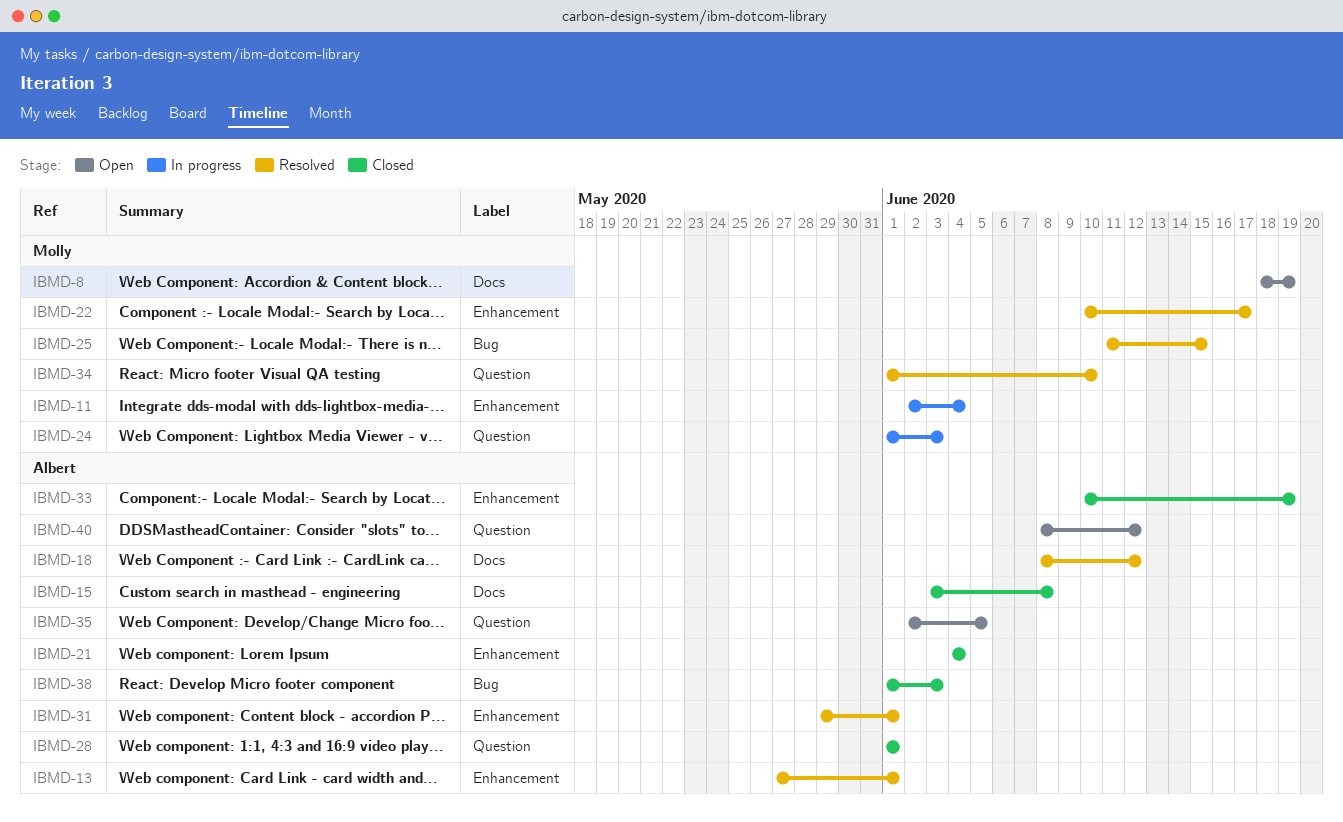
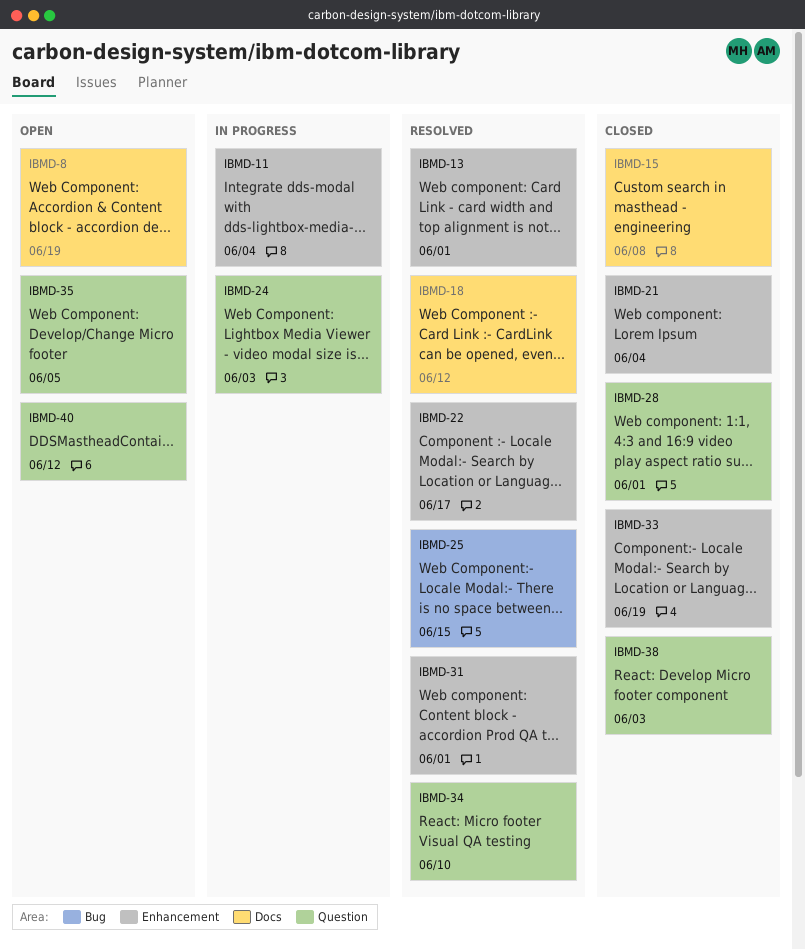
IBMD-38, label: Bug -> Question

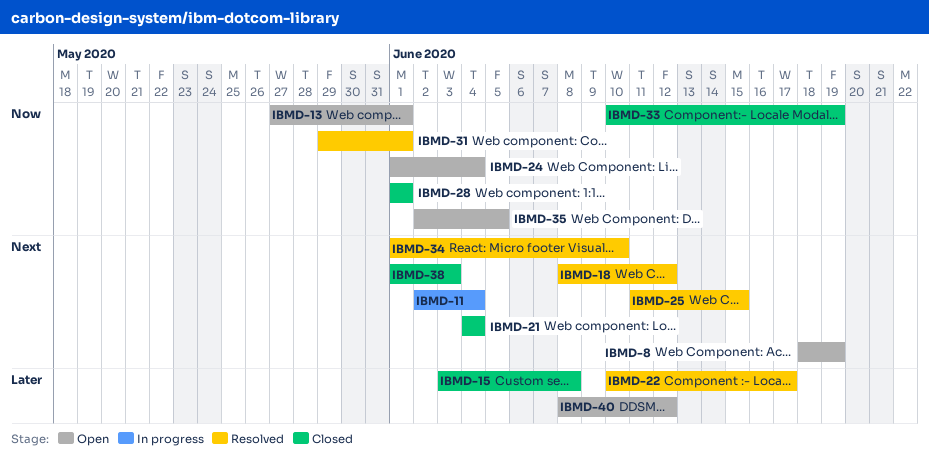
IBMD-13, status: Resolved -> Open
IBMD-24, status: In progress -> Open
IBMD-24, due: Jun 3 -> Jun 4

